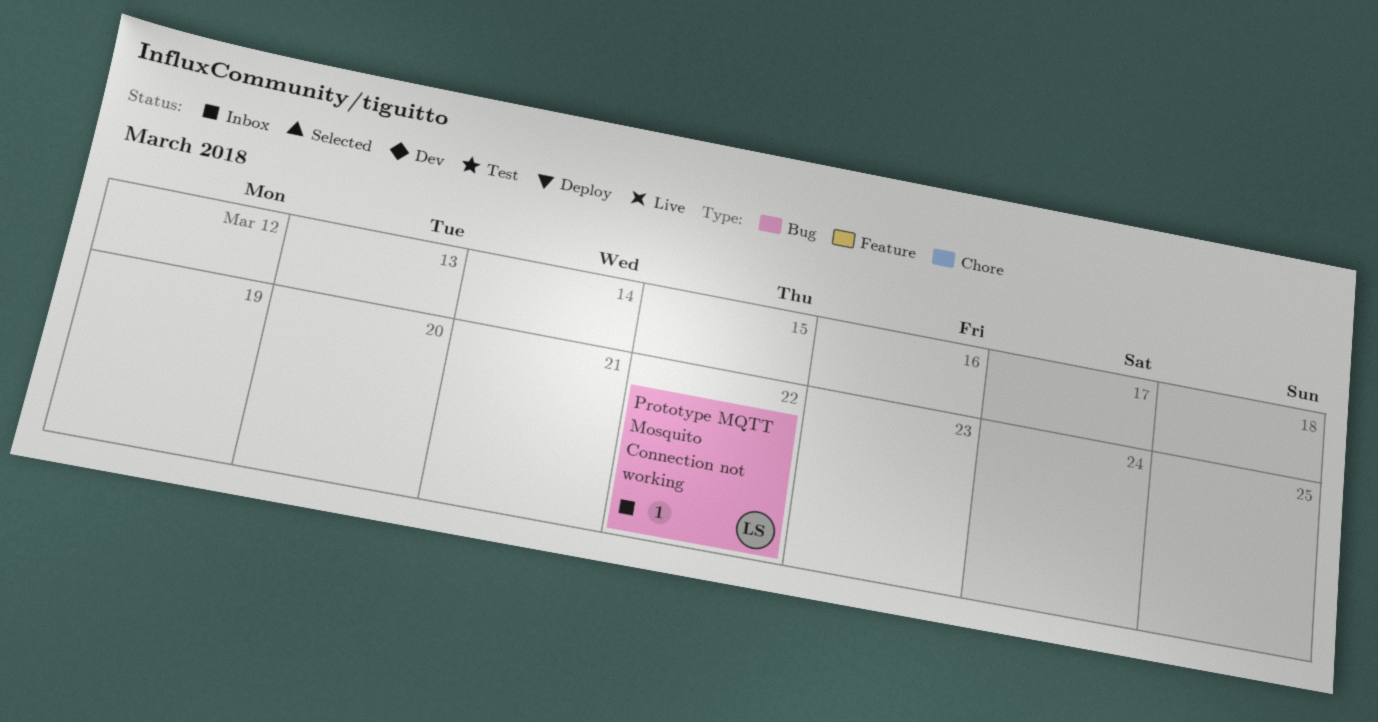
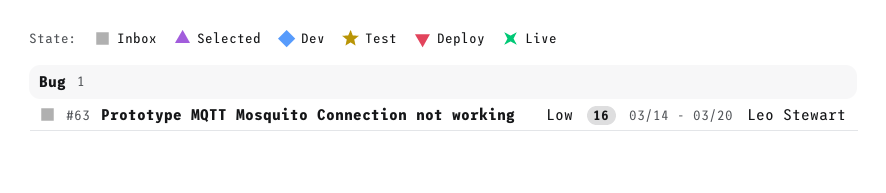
Prototype MQTT Mosquito Connection not working, estimate: 1 -> 16
Prototype MQTT Mosquito Connection not working, due: Mar 22 -> Mar 20

